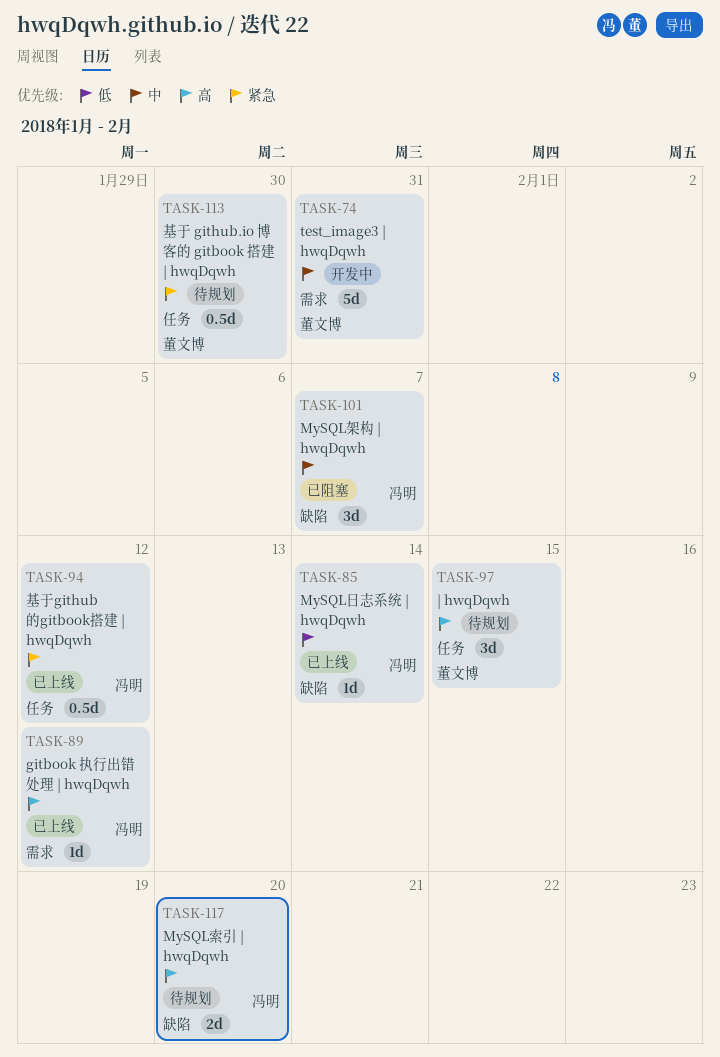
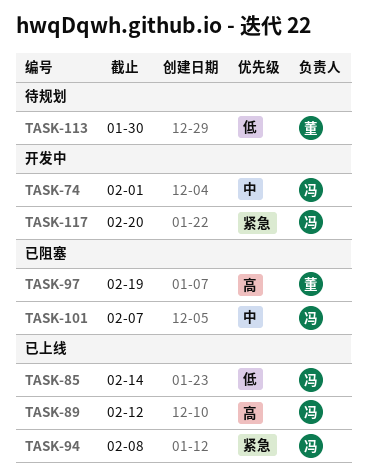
TASK-74, owner: 董文博 -> 冯明
TASK-74, due: Jan 31 -> Feb 1
TASK-94, due: Feb 12 -> Feb 8
TASK-97, status: 待规划 -> 已阻塞
TASK-97, due: Feb 15 -> Feb 19
TASK-113, priority: 紧急 -> 低
TASK-117, status: 待规划 -> 开发中
TASK-117, priority: 高 -> 紧急

